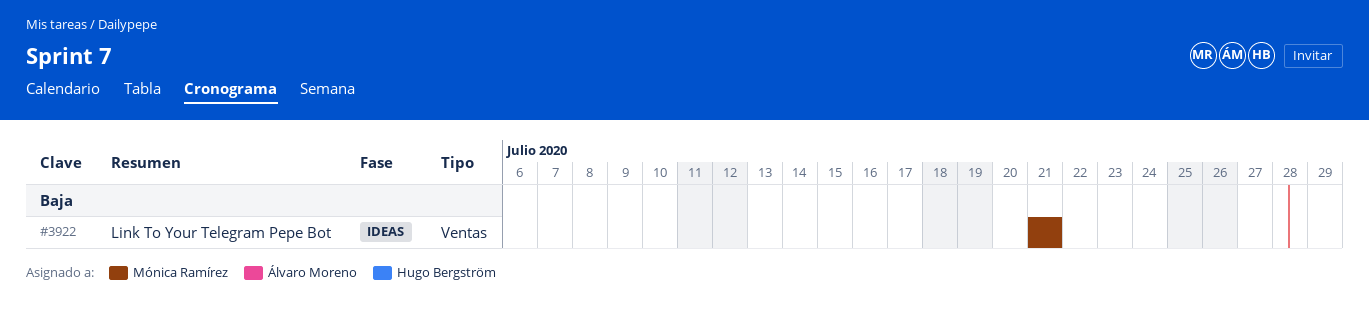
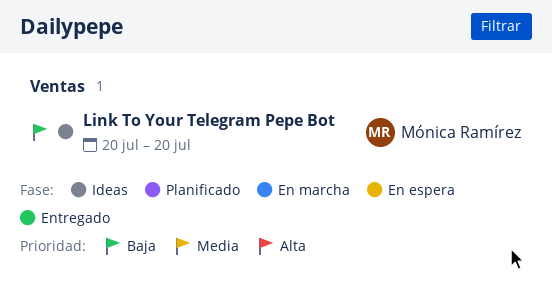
Link To Your Telegram Pepe Bot, start: Jul 21 -> Jul 20
Link To Your Telegram Pepe Bot, due: Jul 21 -> Jul 20

